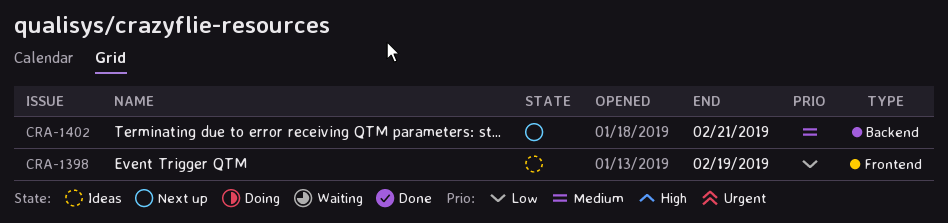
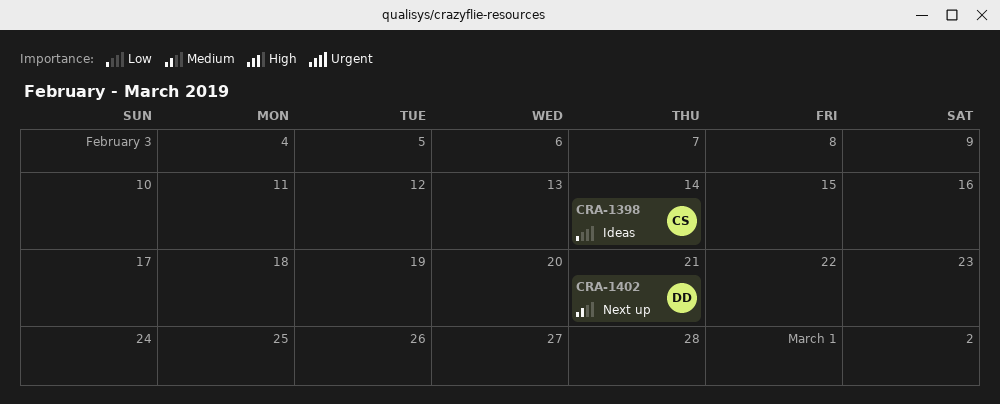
CRA-1398, due: Feb 19 -> Feb 14

